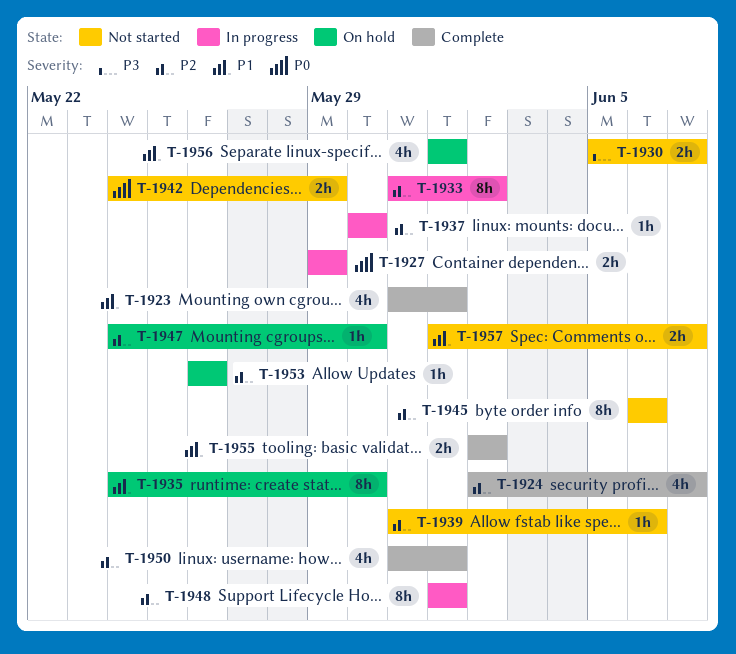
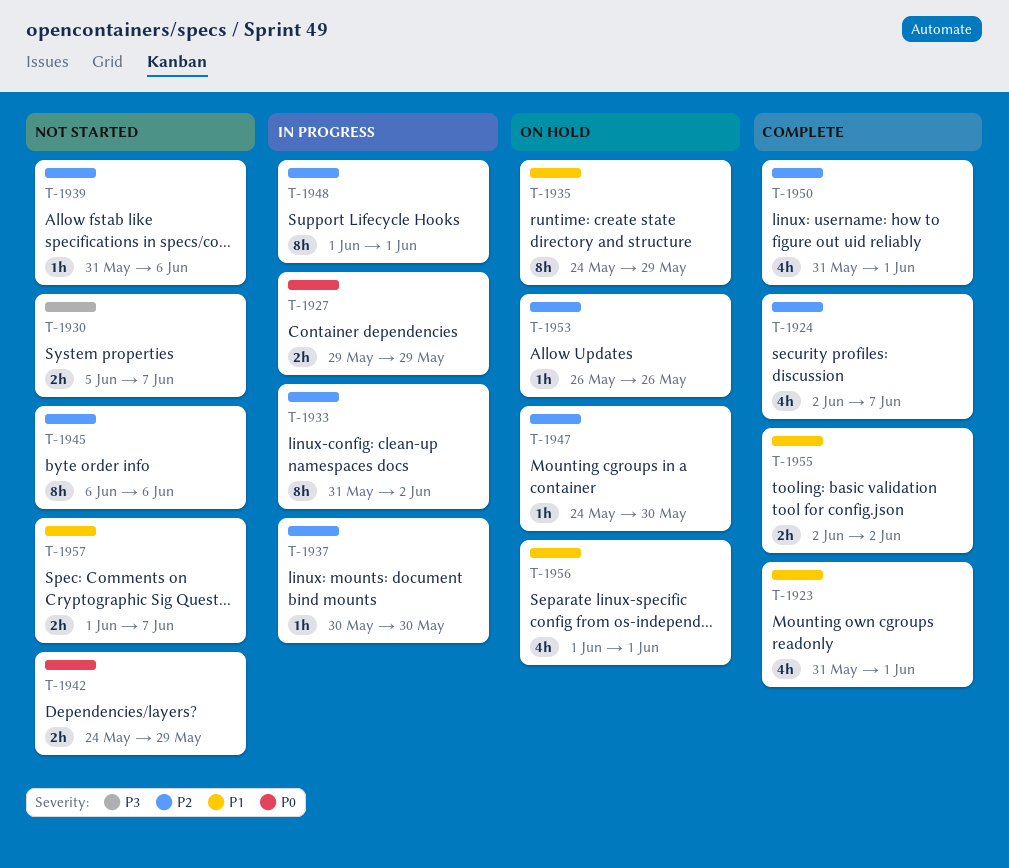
T-1935, due: May 30 -> May 29

